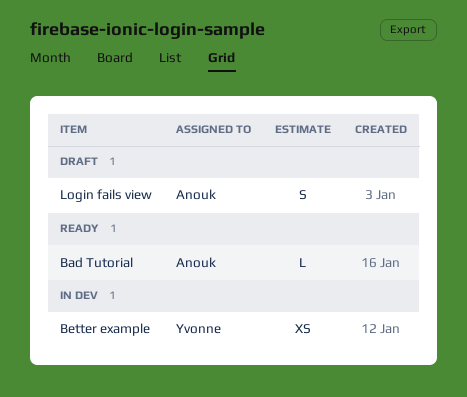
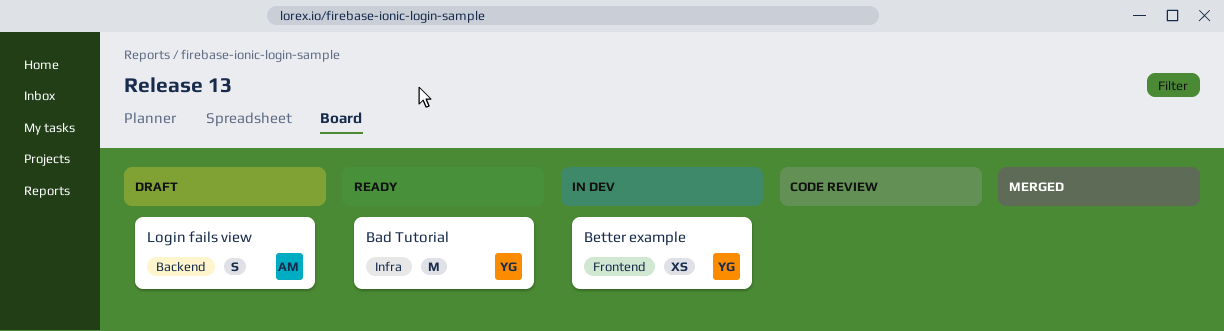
Bad Tutorial, owner: Anouk -> Yvonne
Bad Tutorial, estimate: L -> M

